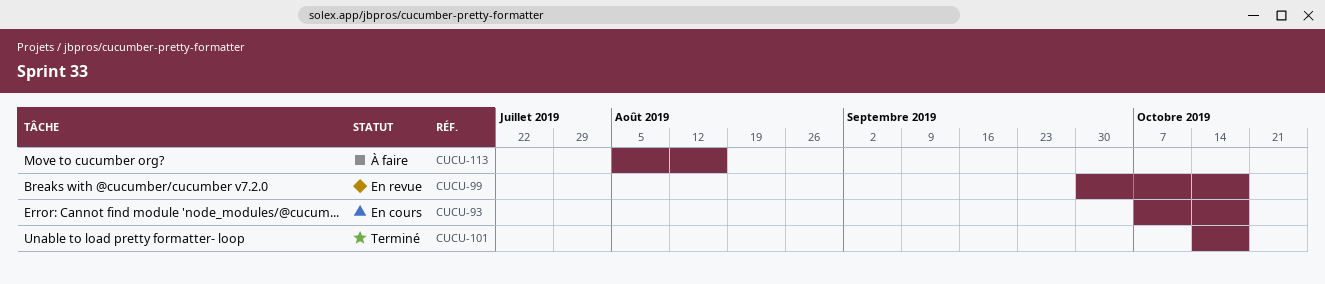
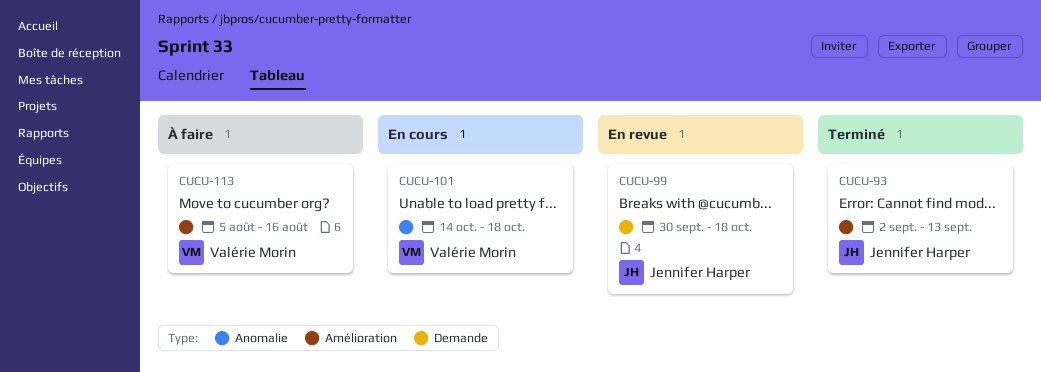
CUCU-93, status: En cours -> Terminé
CUCU-93, start: Oct 7 -> Sep 2
CUCU-93, due: Oct 18 -> Sep 13
CUCU-101, status: Terminé -> En cours

